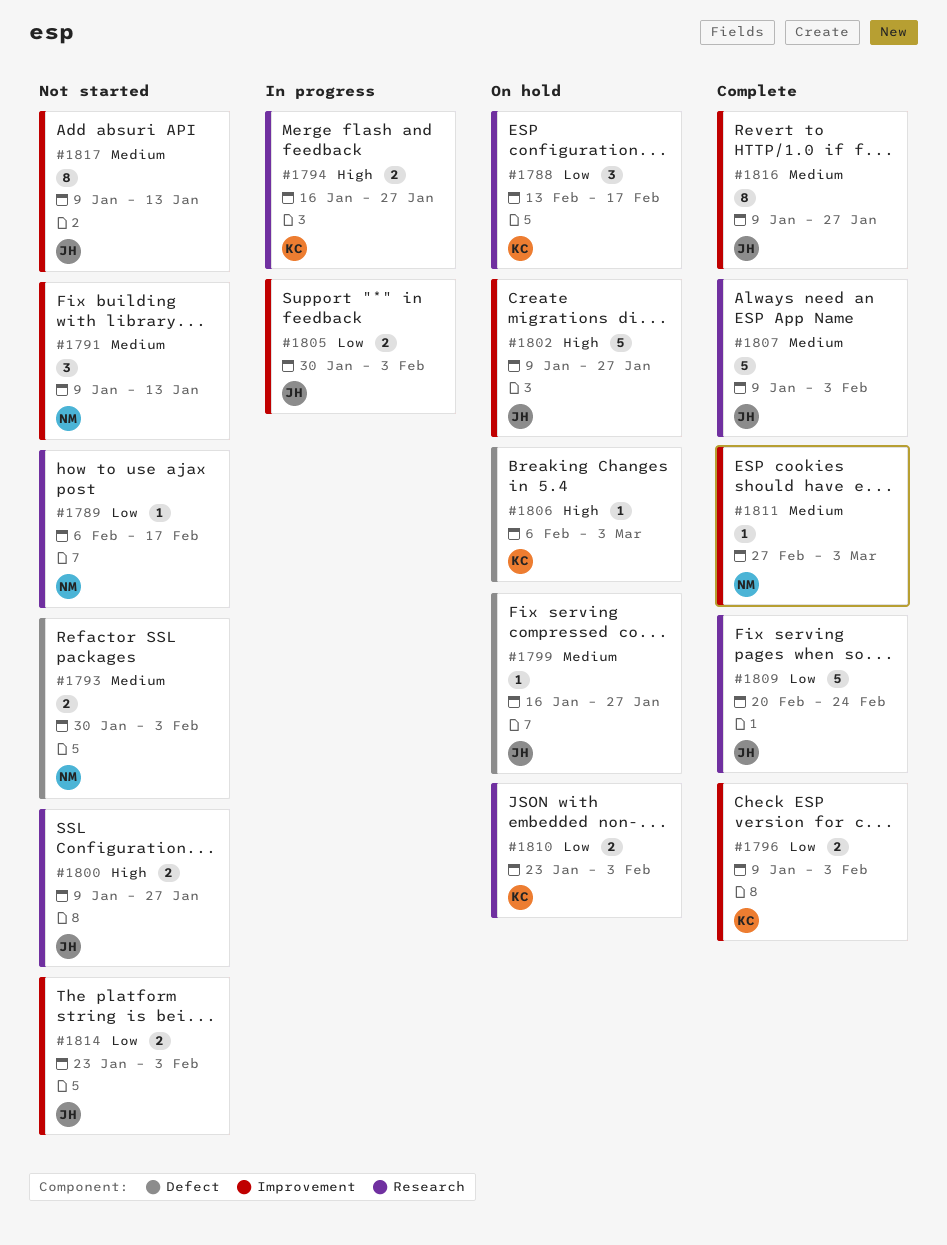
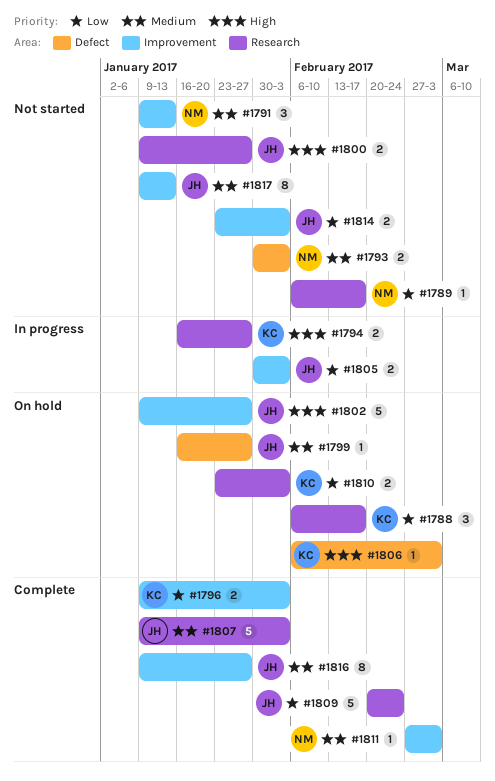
#1788, start: Feb 13 -> Feb 6

